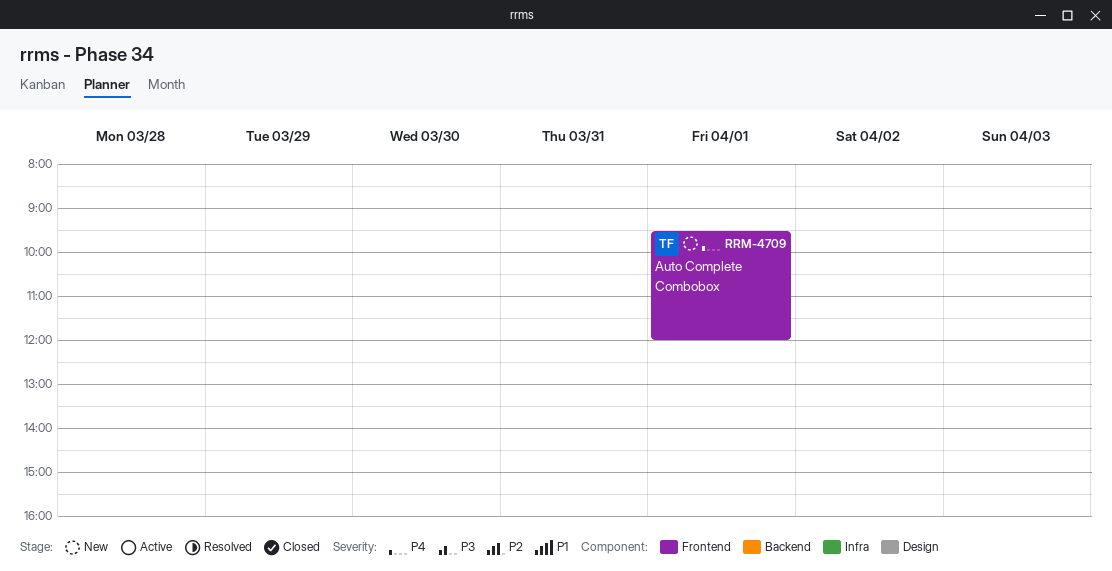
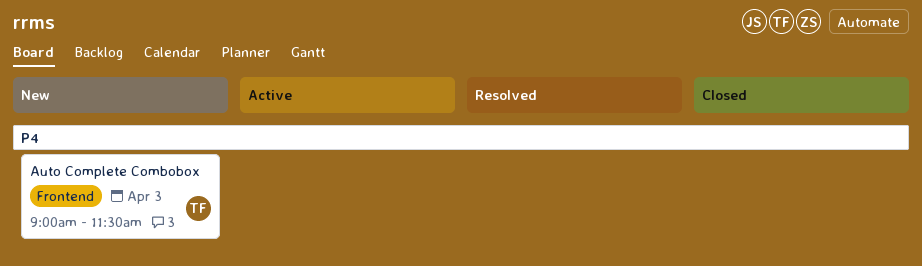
Auto Complete Combobox, day: Apr 1 -> Apr 3
Auto Complete Combobox, begins: 09:30 -> 09:00
Auto Complete Combobox, ends: 12:00 -> 11:30

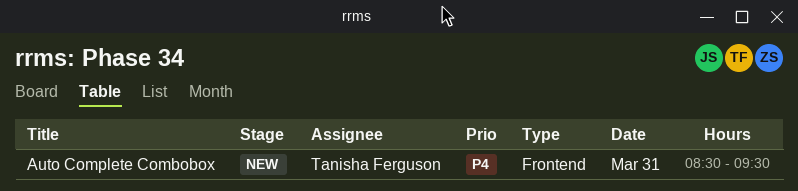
Auto Complete Combobox, day: Apr 3 -> Mar 31
Auto Complete Combobox, begins: 09:00 -> 08:30
Auto Complete Combobox, ends: 11:30 -> 09:30

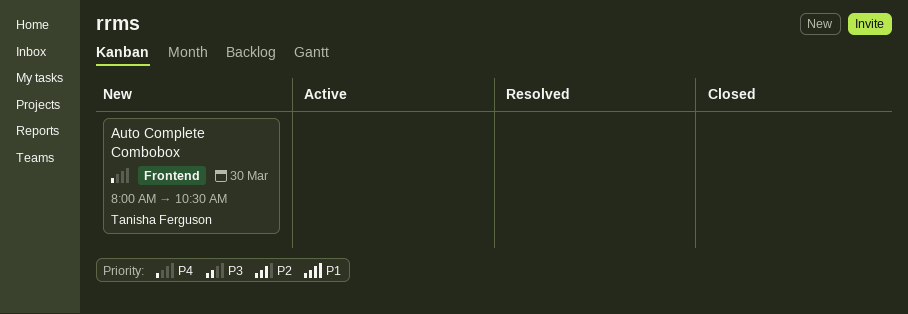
Auto Complete Combobox, day: Mar 31 -> Mar 30
Auto Complete Combobox, begins: 08:30 -> 08:00
Auto Complete Combobox, ends: 09:30 -> 10:30

